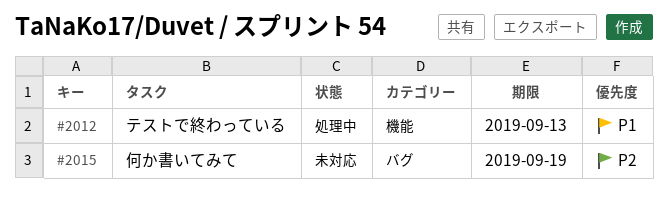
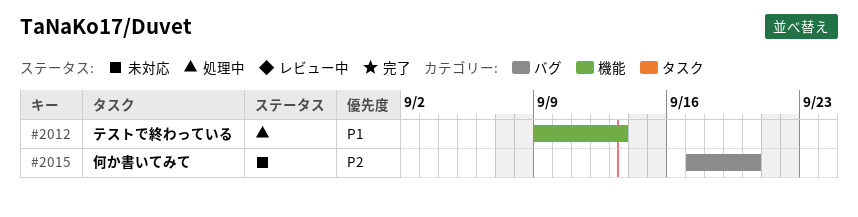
#2015, due: Sep 19 -> Sep 20

